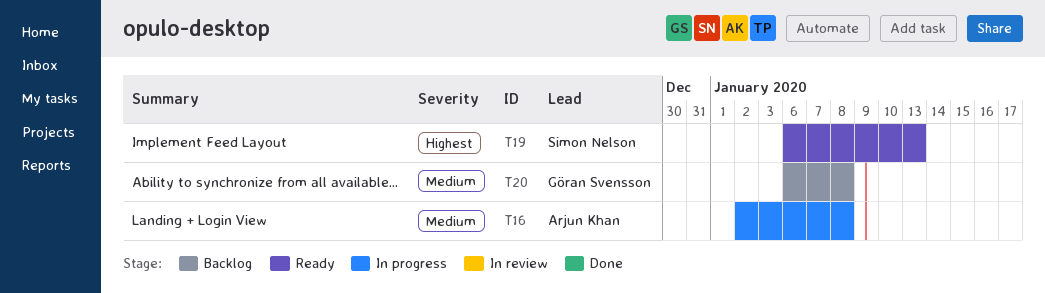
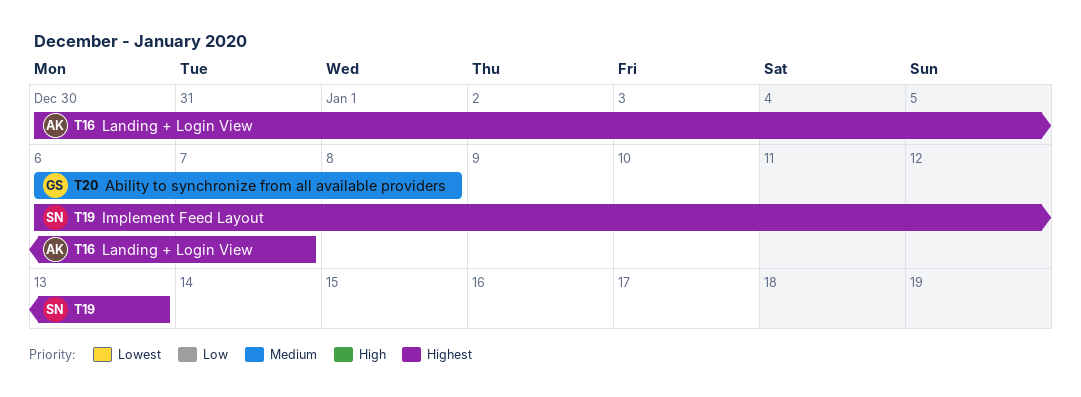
T16, priority: Medium -> Highest
T16, start: Jan 2 -> Dec 30
T16, due: Jan 8 -> Jan 7

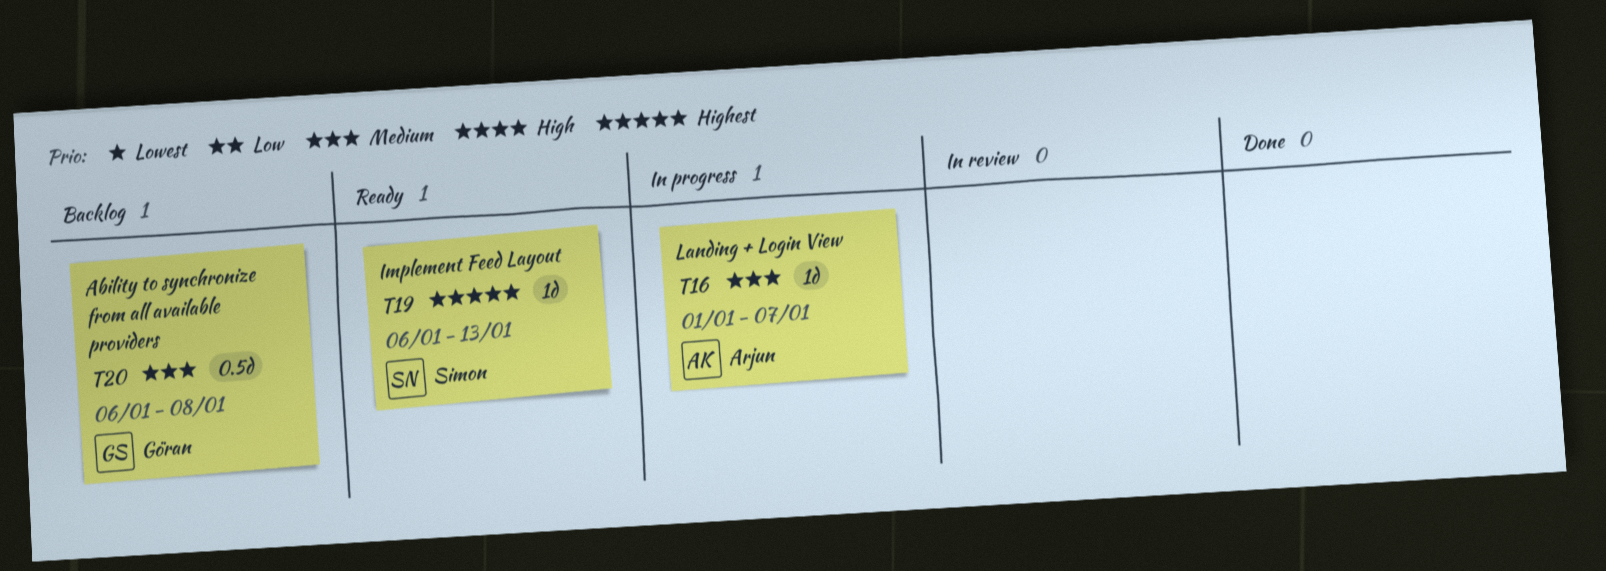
T16, priority: Highest -> Medium
T16, start: Dec 30 -> Jan 1

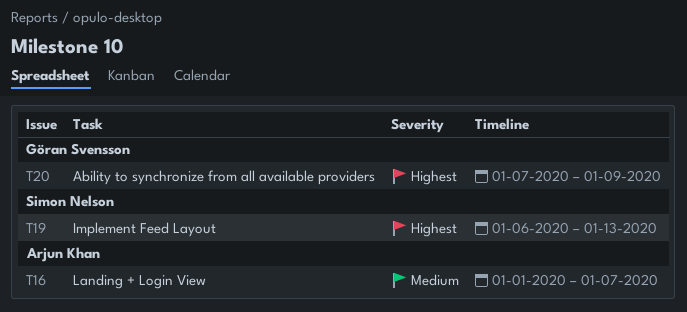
T20, priority: Medium -> Highest
T20, start: Jan 6 -> Jan 7
T20, due: Jan 8 -> Jan 9

